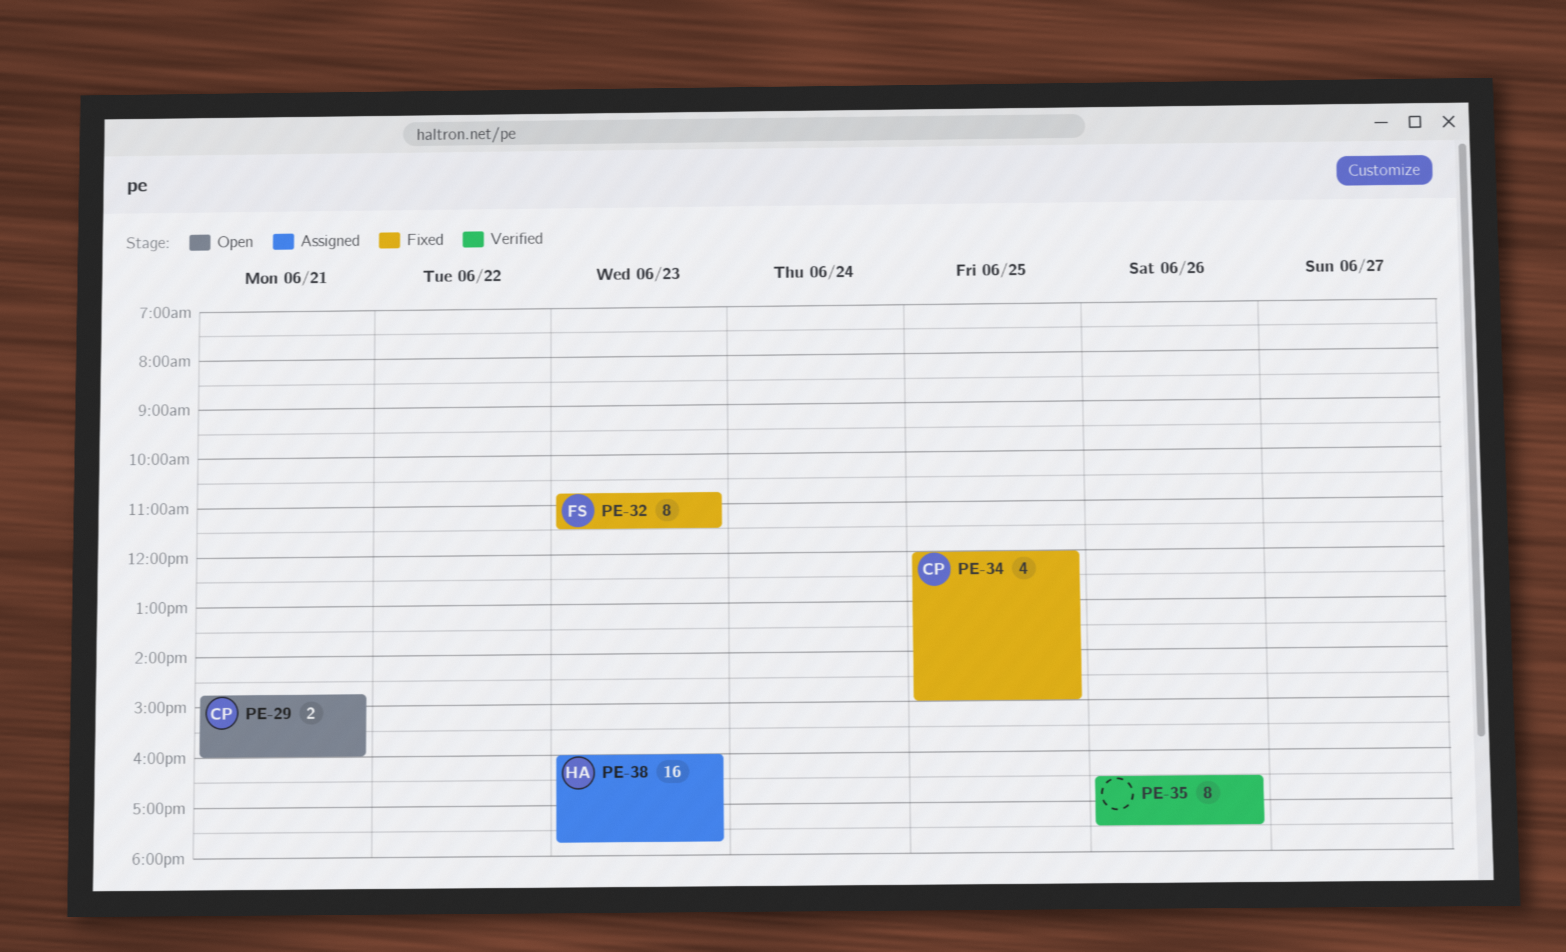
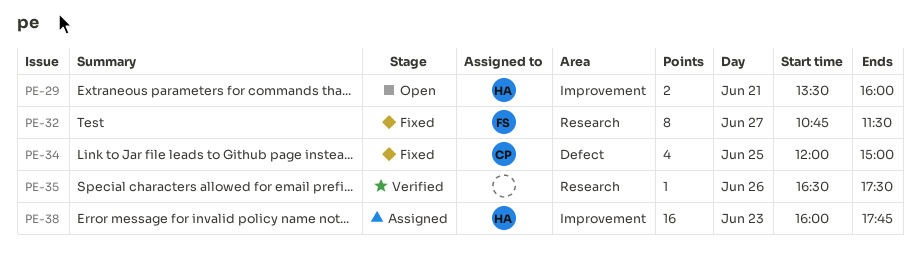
PE-29, owner: CP -> HA
PE-29, begins: 14:45 -> 13:30
PE-32, day: Jun 23 -> Jun 27
PE-35, estimate: 8 -> 1

